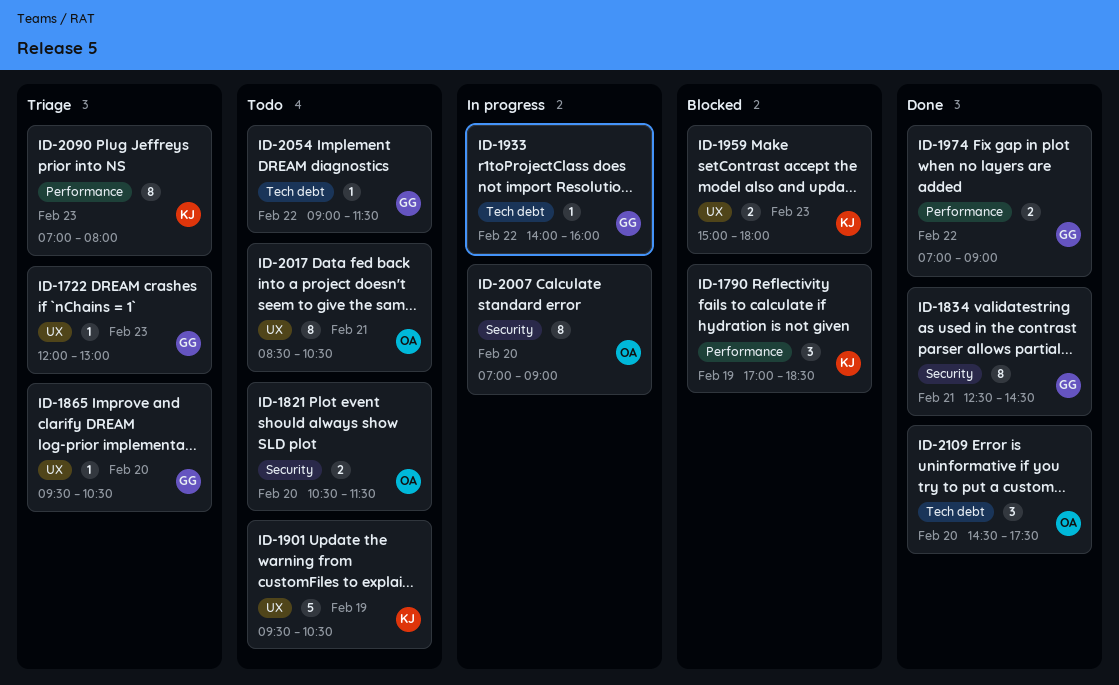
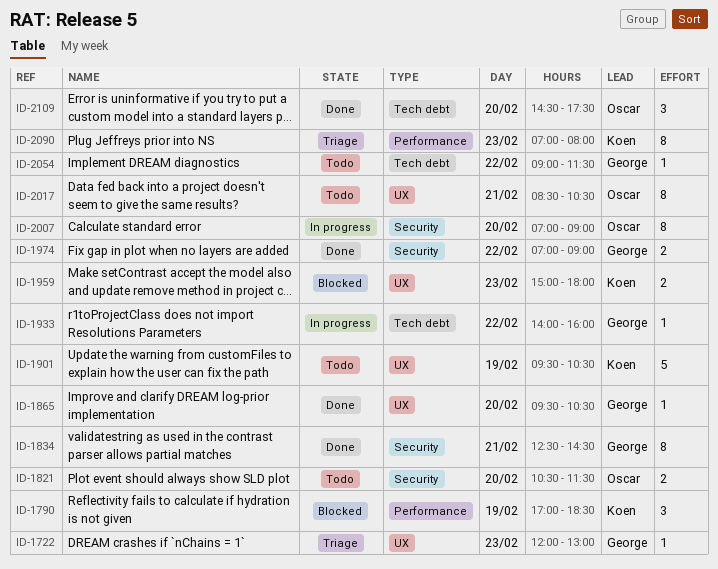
ID-1865, status: Triage -> Done
ID-1974, label: Performance -> Security

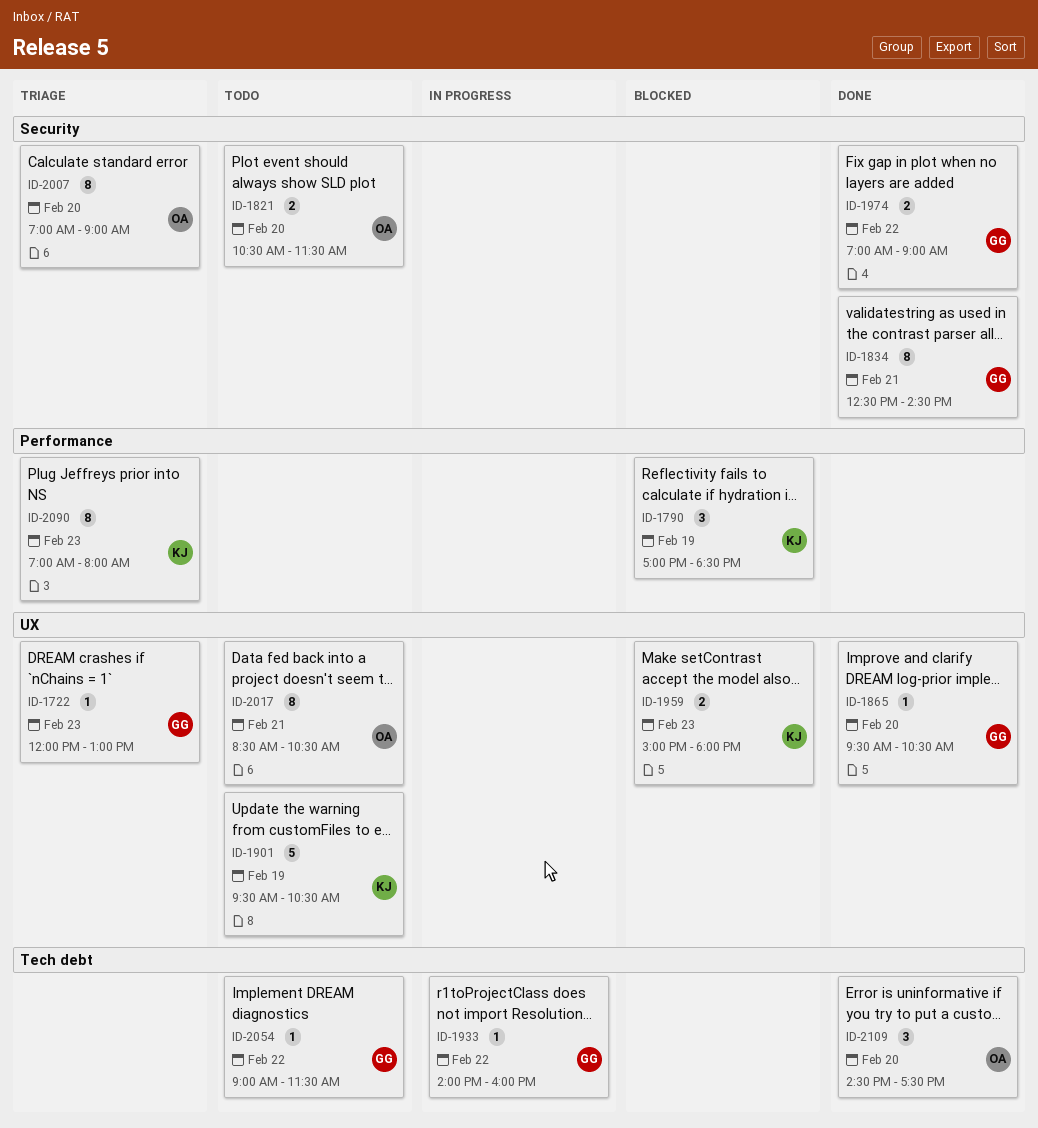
ID-2007, status: In progress -> Triage

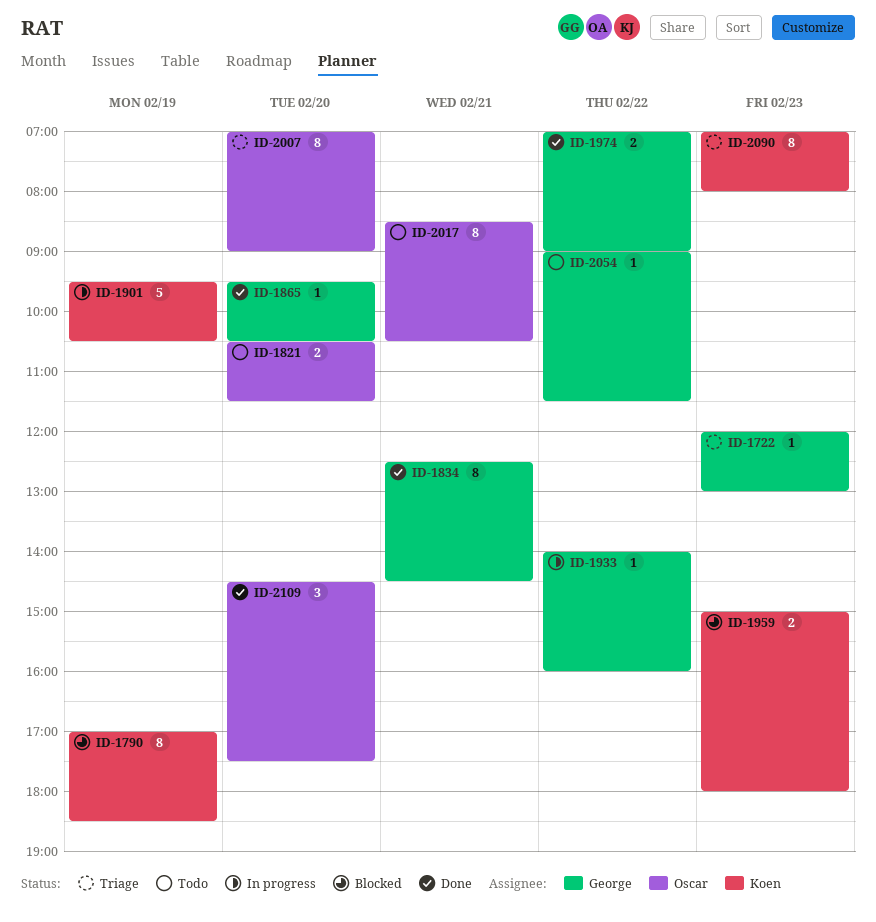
ID-1790, estimate: 3 -> 8
ID-1901, status: Todo -> In progress

